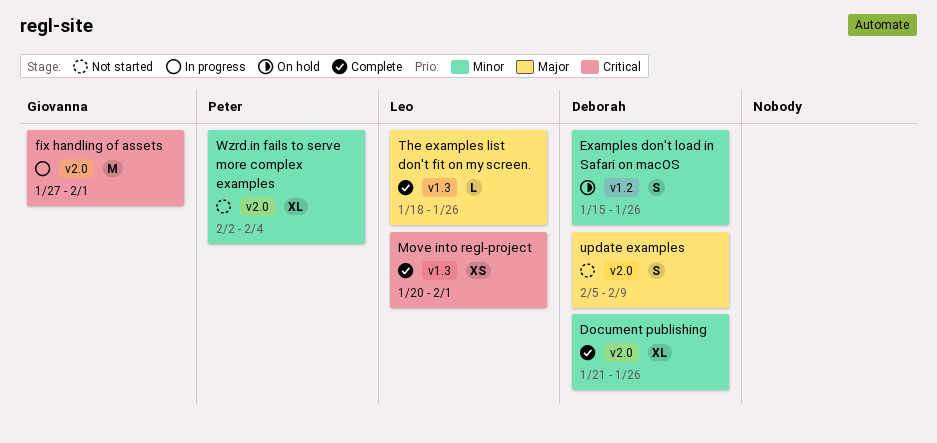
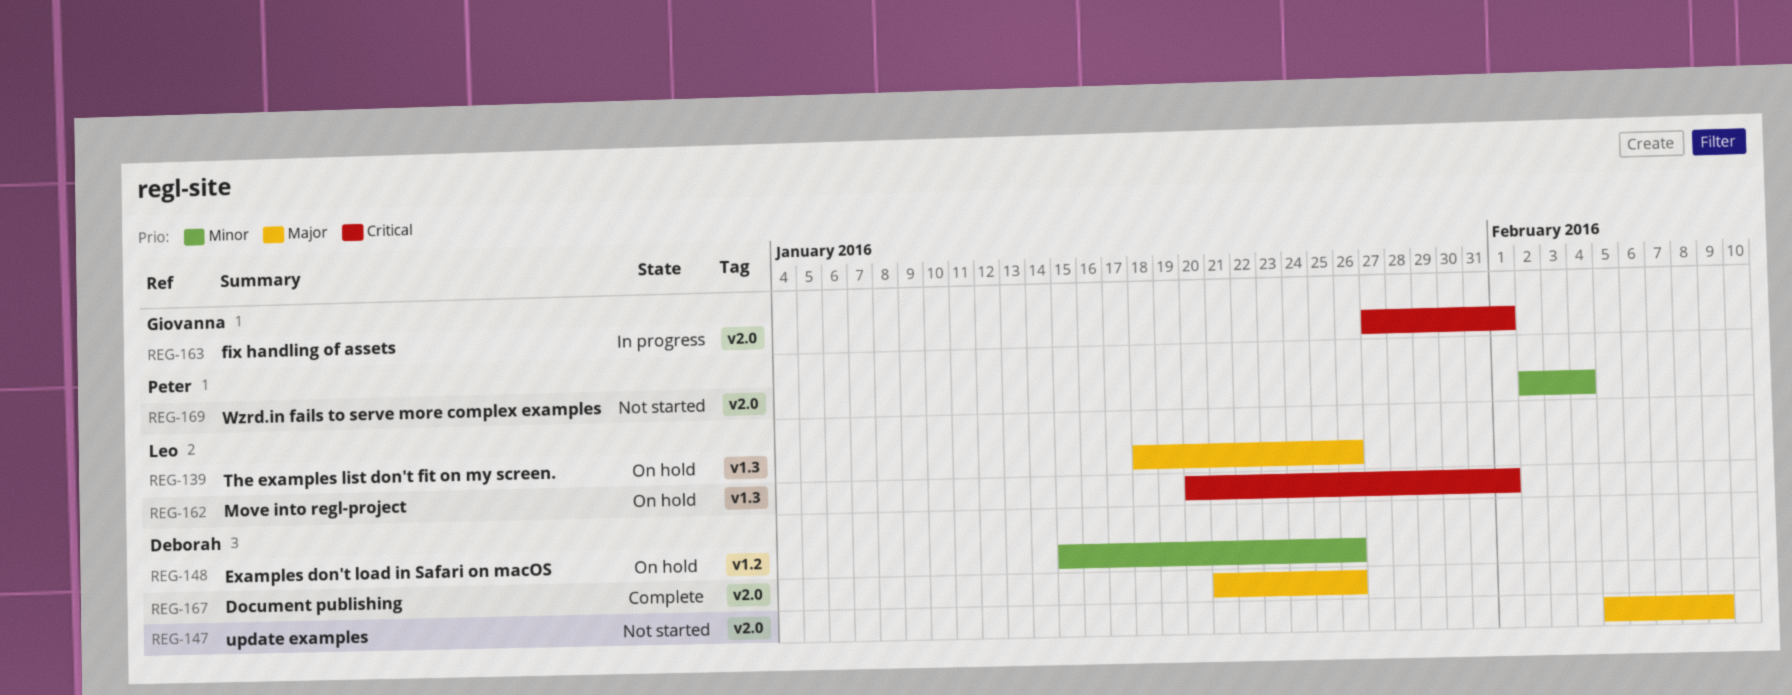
Document publishing, priority: Minor -> Major
Move into regl-project, status: Complete -> On hold
The examples list don't fit on my screen., status: Complete -> On hold

